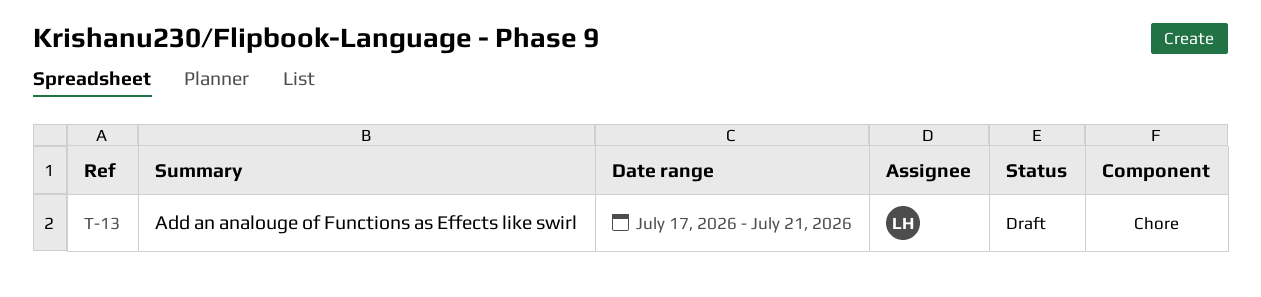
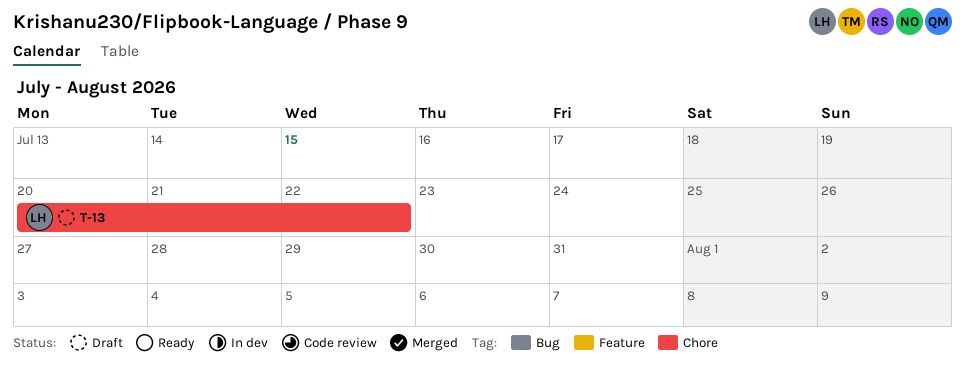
T-13, start: Jul 17 -> Jul 20
T-13, due: Jul 21 -> Jul 22

